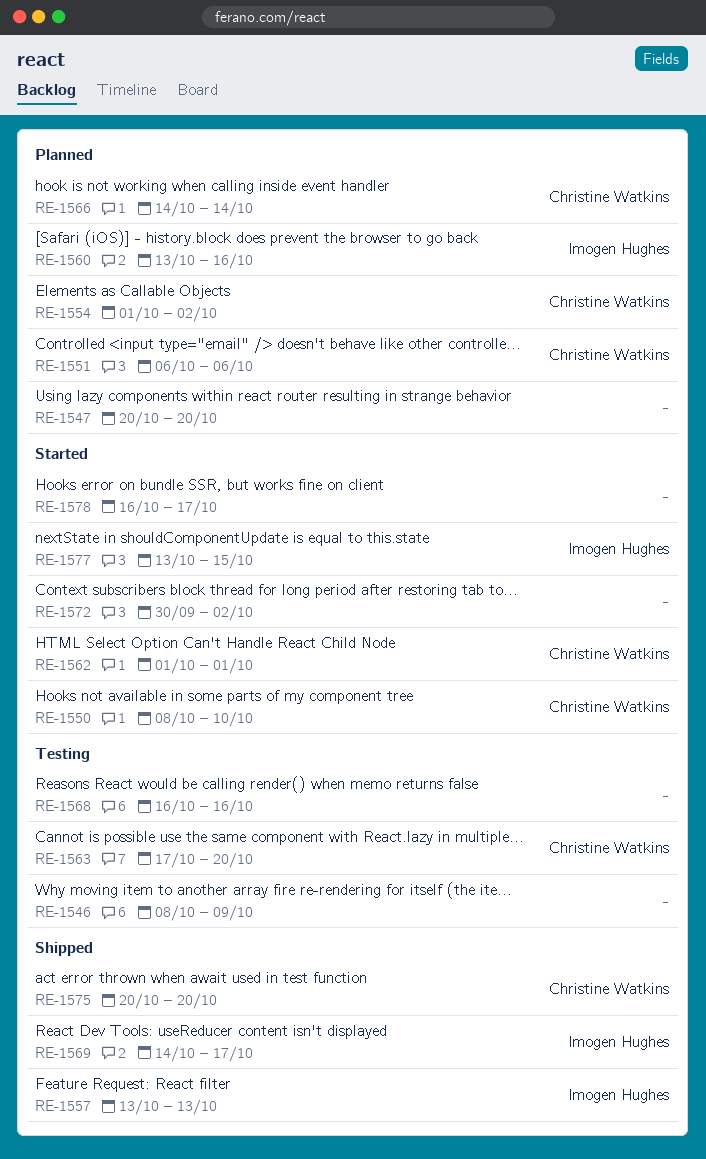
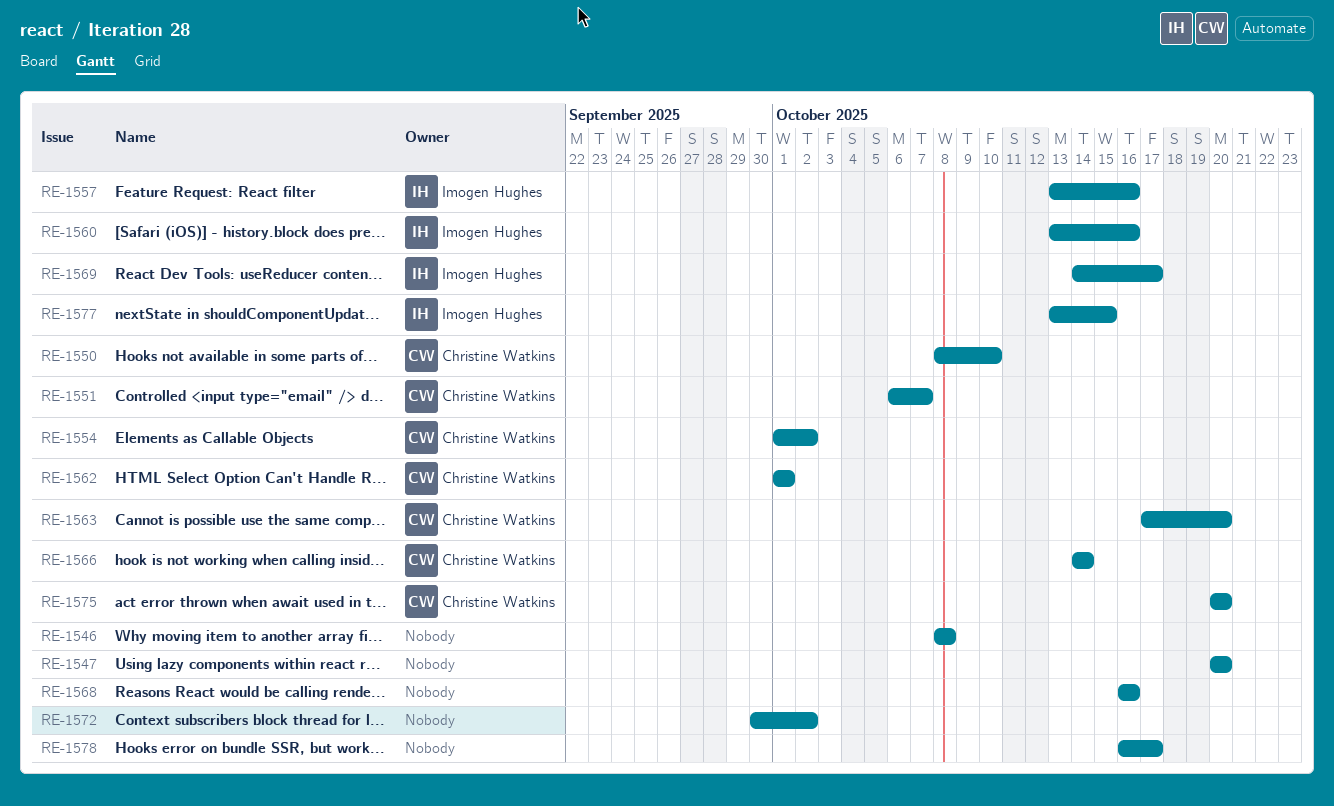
RE-1546, due: Oct 9 -> Oct 8
RE-1551, due: Oct 6 -> Oct 7
RE-1557, due: Oct 13 -> Oct 16

